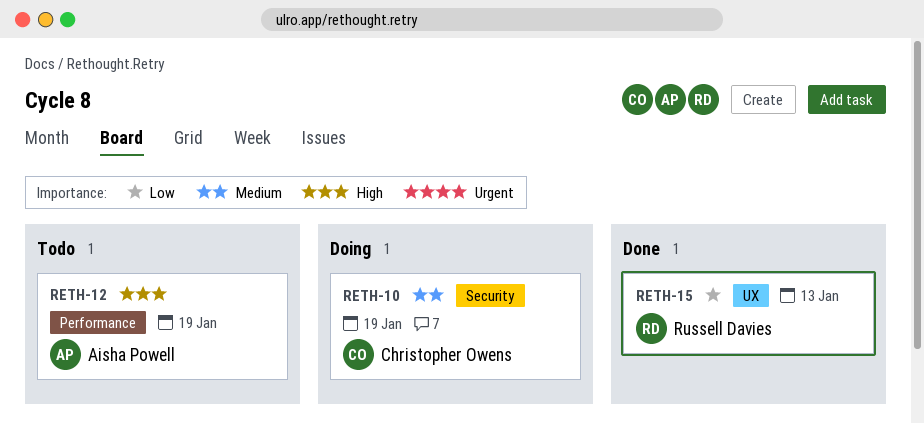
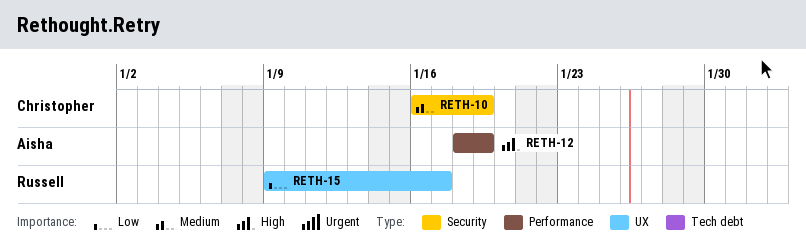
RETH-15, due: Jan 13 -> Jan 17

